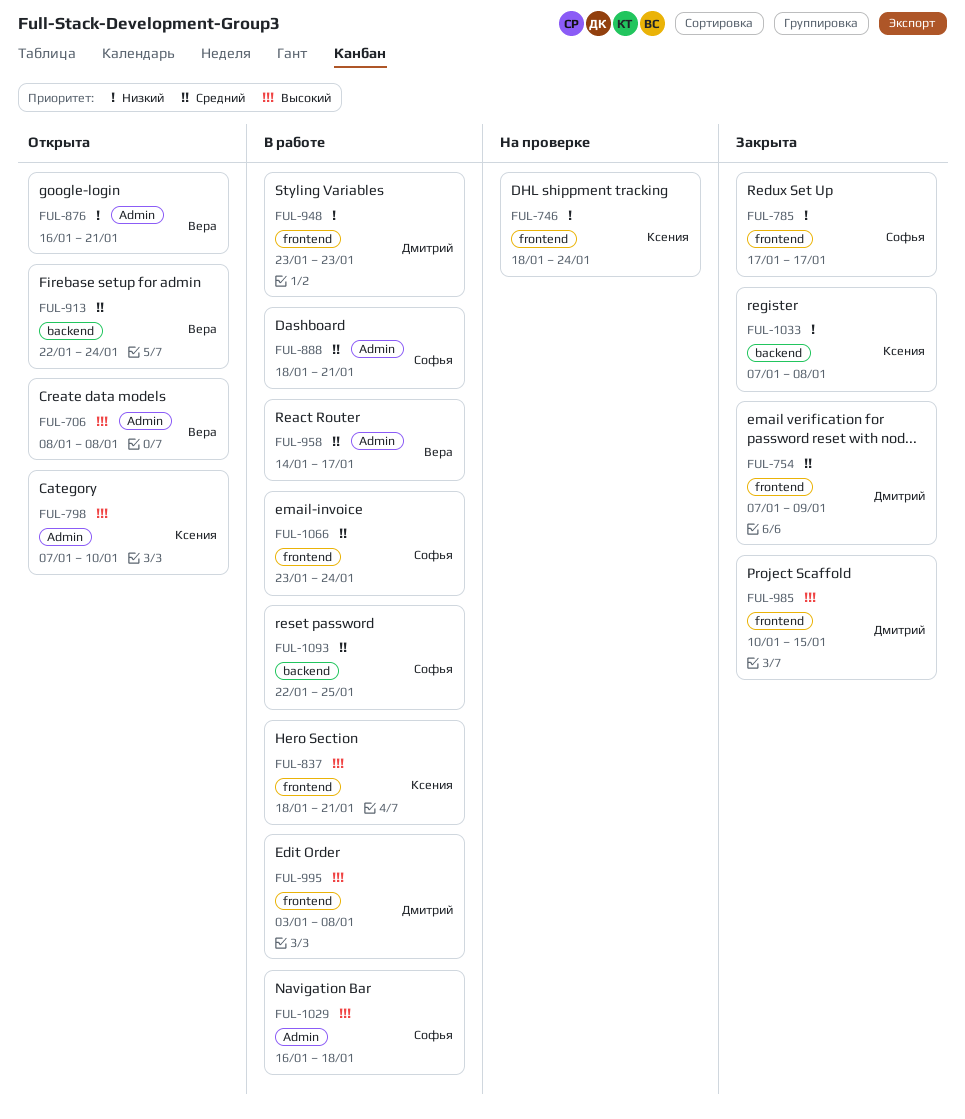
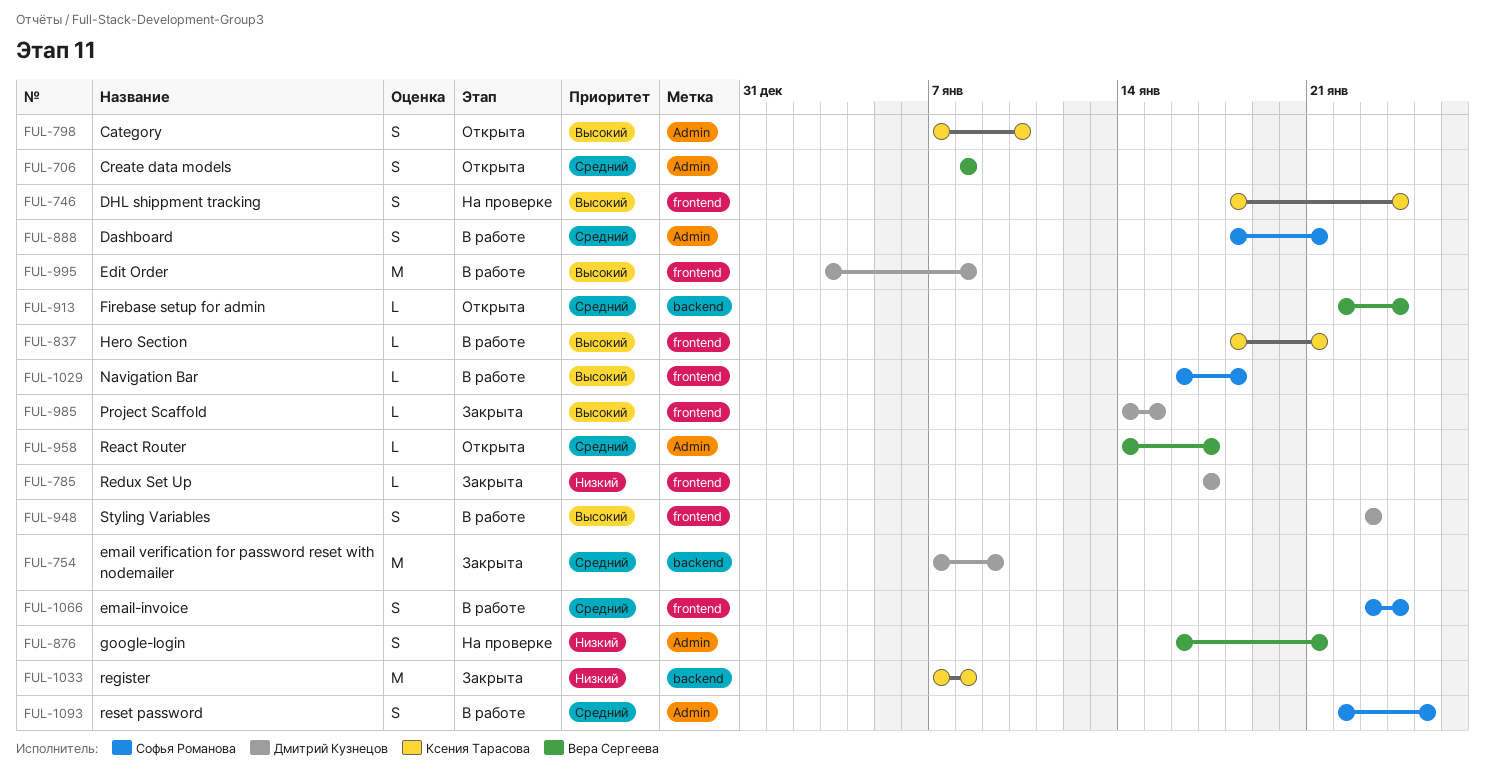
FUL-706, priority: Высокий -> Средний
FUL-746, priority: Низкий -> Высокий
FUL-754, label: frontend -> backend
FUL-785, owner: Софья Романова -> Дмитрий Кузнецов
FUL-876, status: Открыта -> На проверке
FUL-948, priority: Низкий -> Высокий
FUL-958, status: В работе -> Открыта
FUL-985, start: Jan 10 -> Jan 14
FUL-1029, label: Admin -> frontend
FUL-1093, label: backend -> Admin

